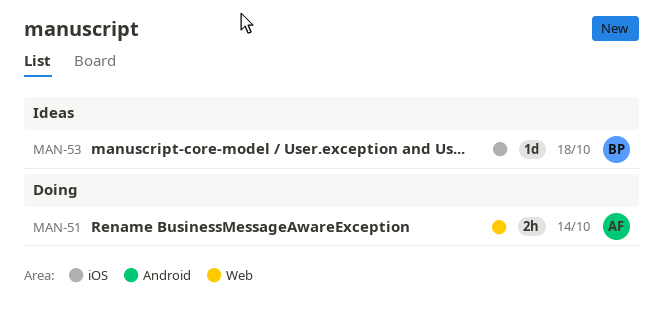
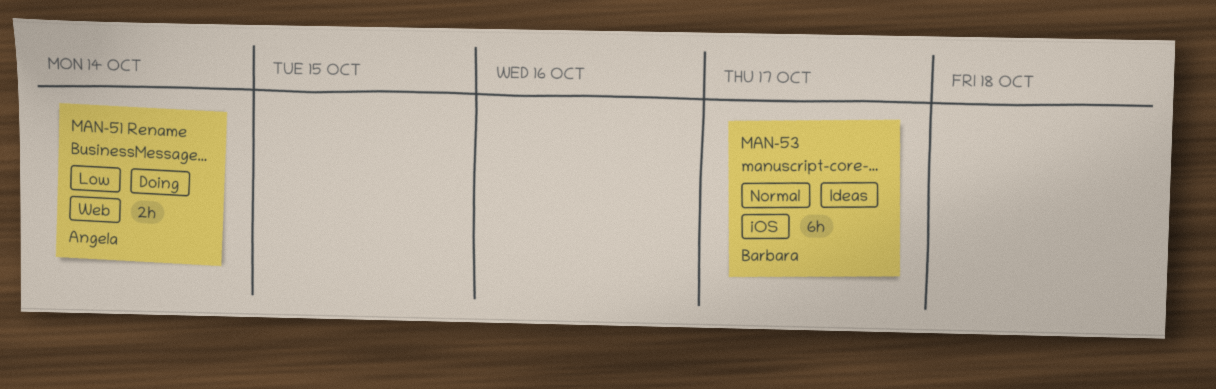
MAN-53, estimate: 1d -> 6h
MAN-53, due: Oct 18 -> Oct 17

